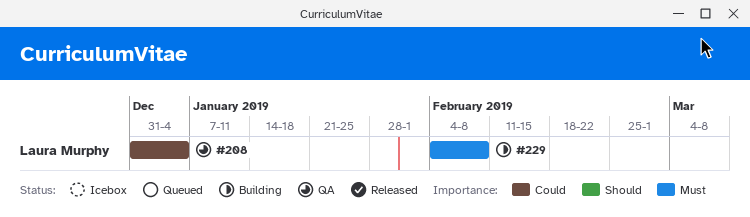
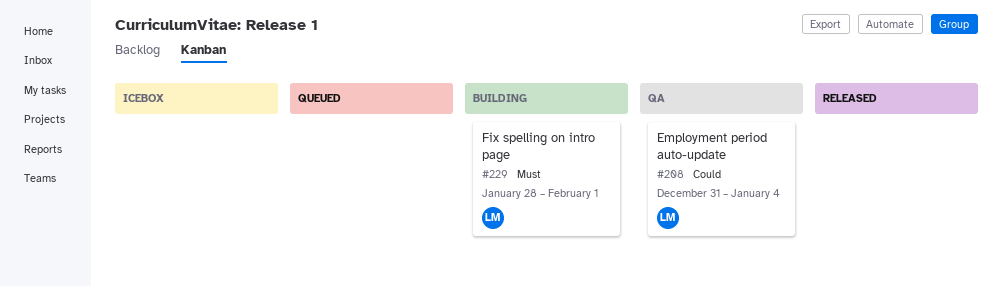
#229, start: Feb 4 -> Jan 28
#229, due: Feb 8 -> Feb 1

